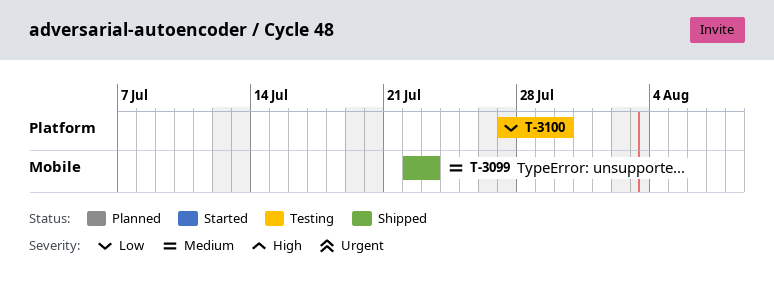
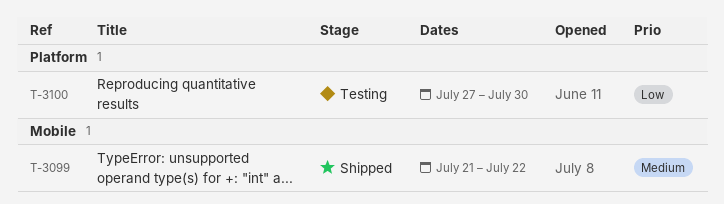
T-3099, start: Jul 22 -> Jul 21
T-3099, due: Jul 23 -> Jul 22

